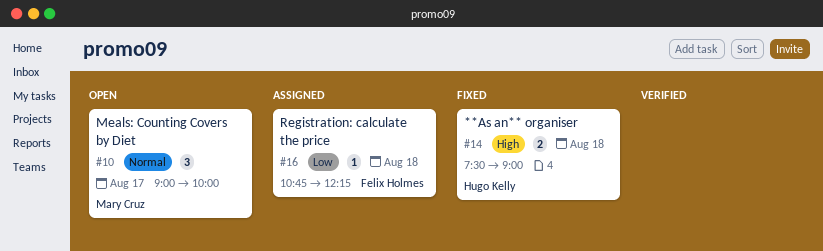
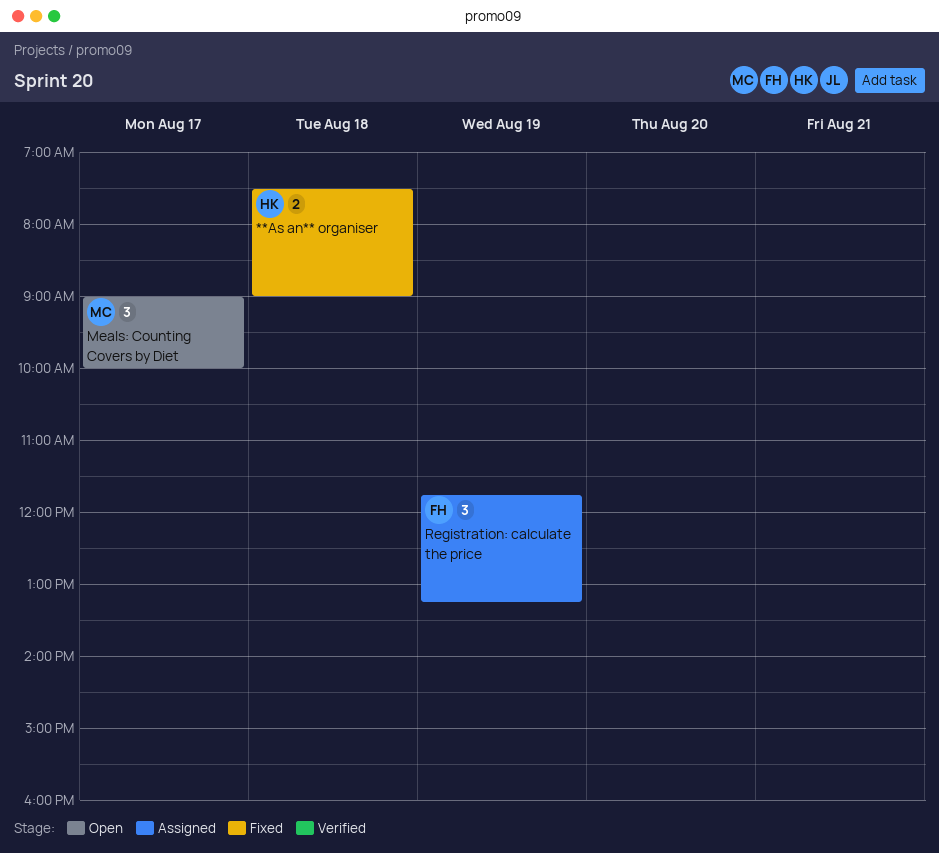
Registration: calculate the price, estimate: 1 -> 3
Registration: calculate the price, day: Aug 18 -> Aug 19
Registration: calculate the price, begins: 10:45 -> 11:45
Registration: calculate the price, ends: 12:15 -> 13:15

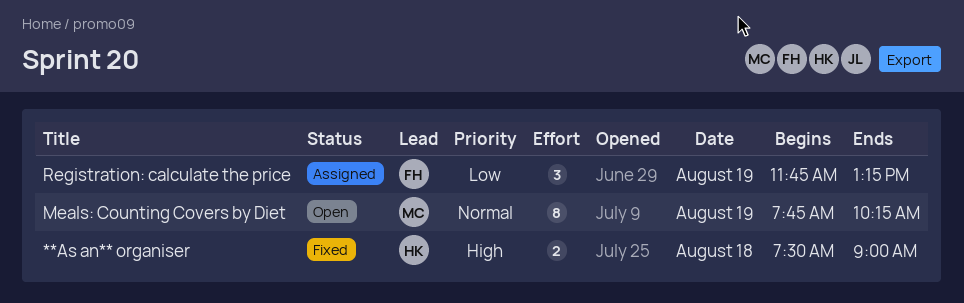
Meals: Counting Covers by Diet, estimate: 3 -> 8
Meals: Counting Covers by Diet, day: Aug 17 -> Aug 19
Meals: Counting Covers by Diet, begins: 09:00 -> 07:45
Meals: Counting Covers by Diet, ends: 10:00 -> 10:15

